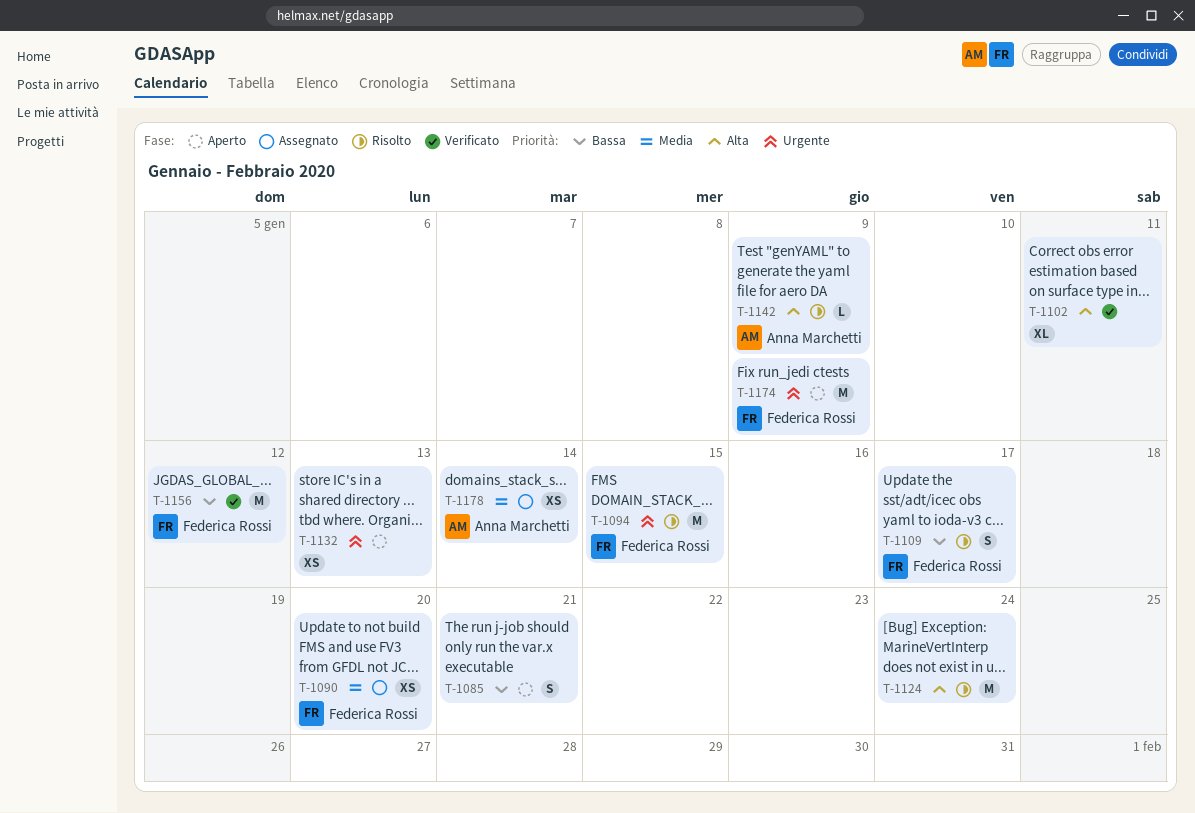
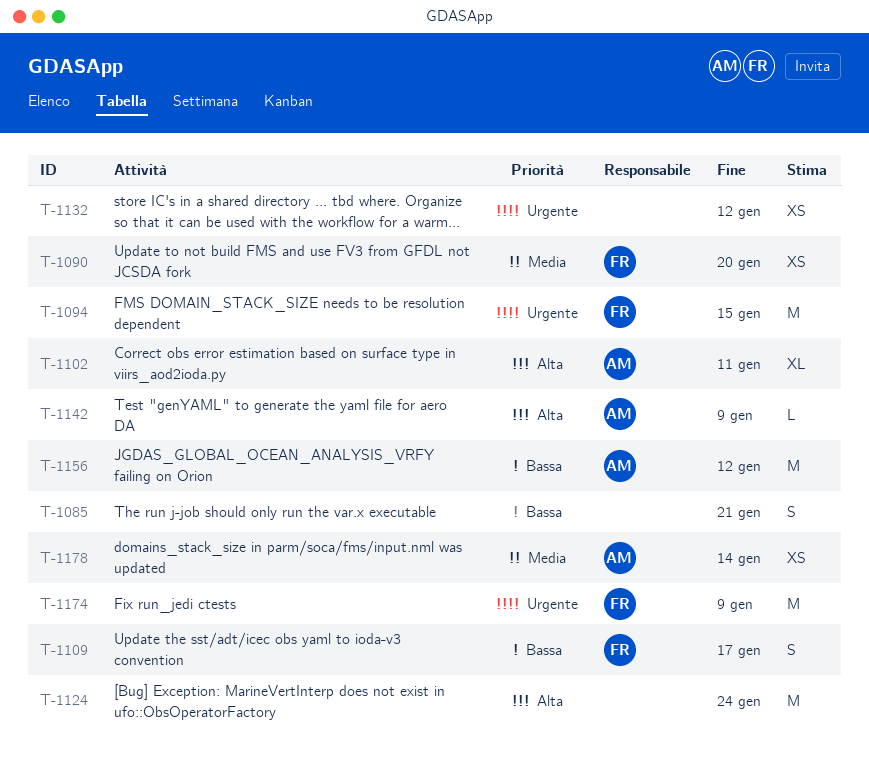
T-1102, owner: none -> Anna Marchetti
T-1132, due: Jan 13 -> Jan 12
T-1156, owner: Federica Rossi -> Anna Marchetti

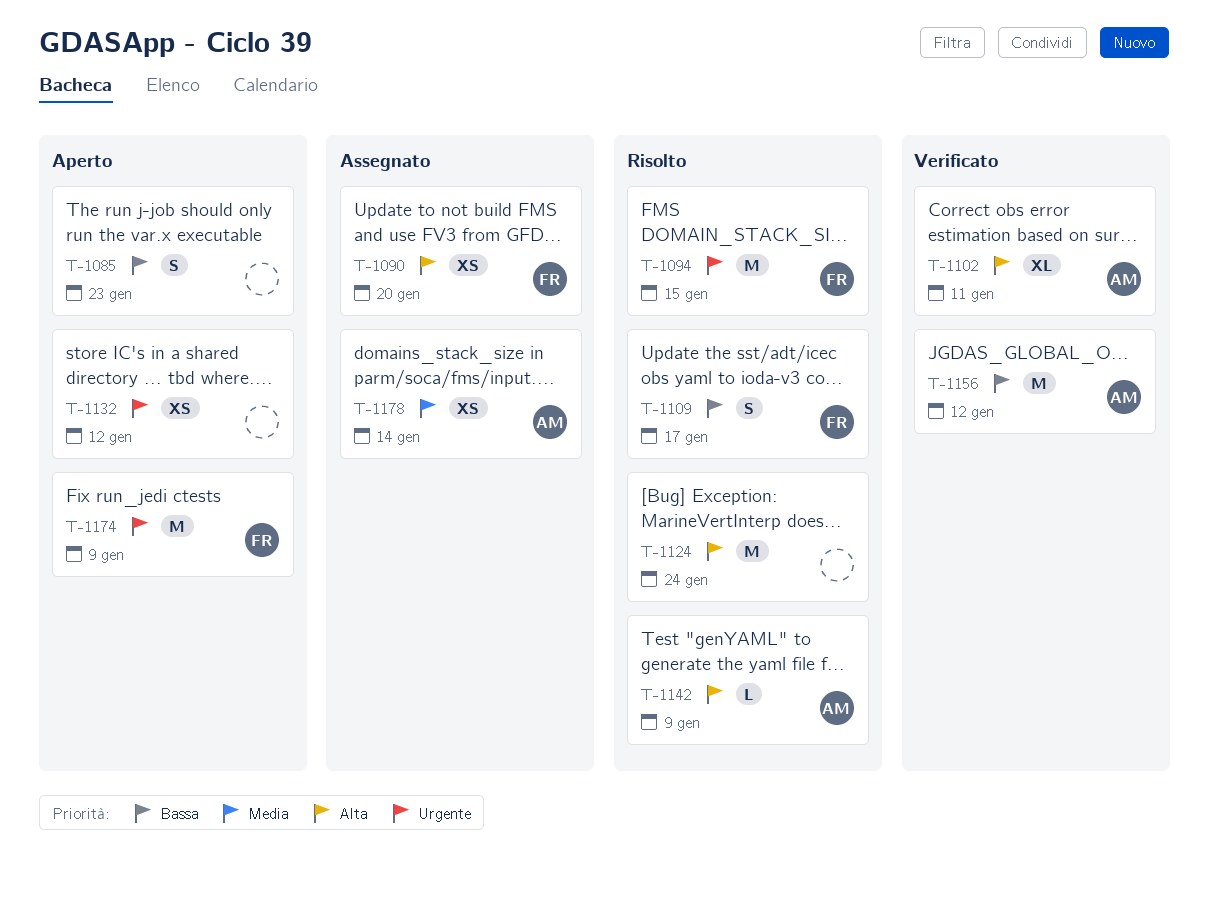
T-1085, due: Jan 21 -> Jan 23
T-1090, priority: Media -> Alta

